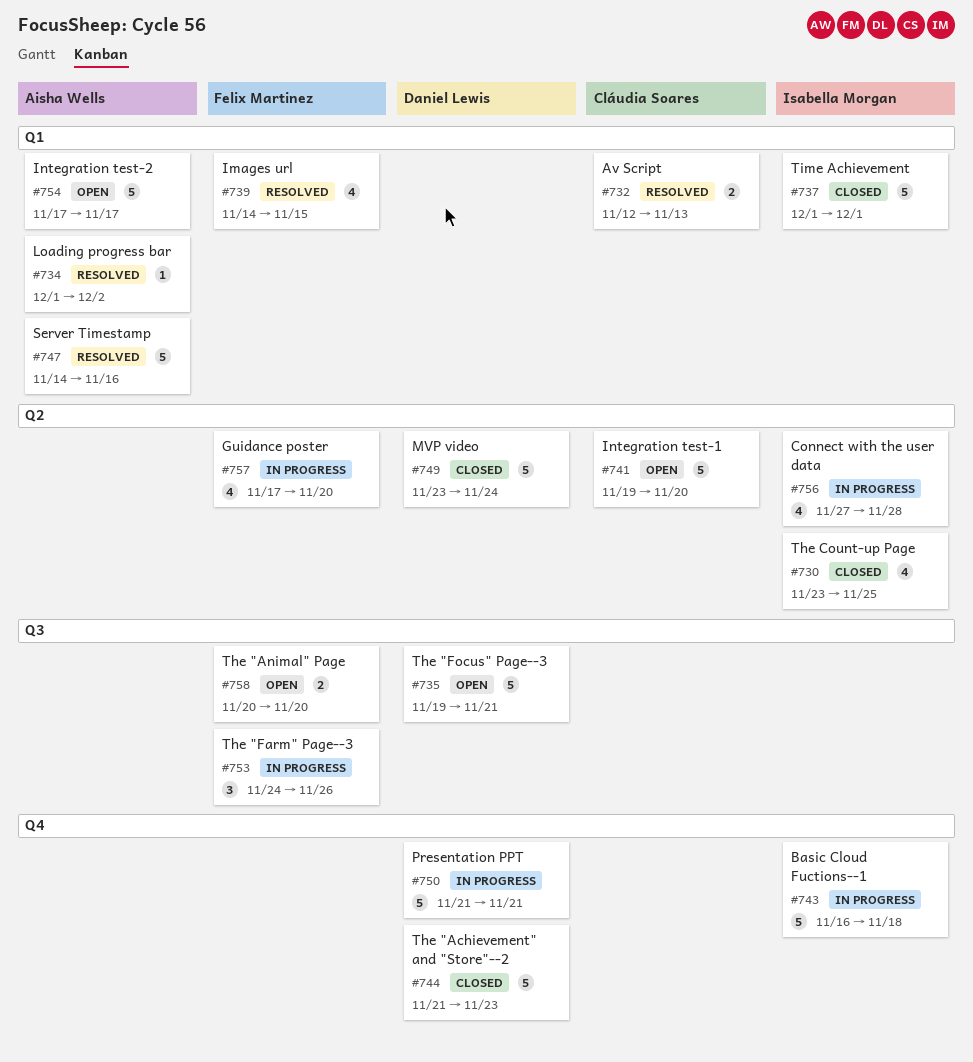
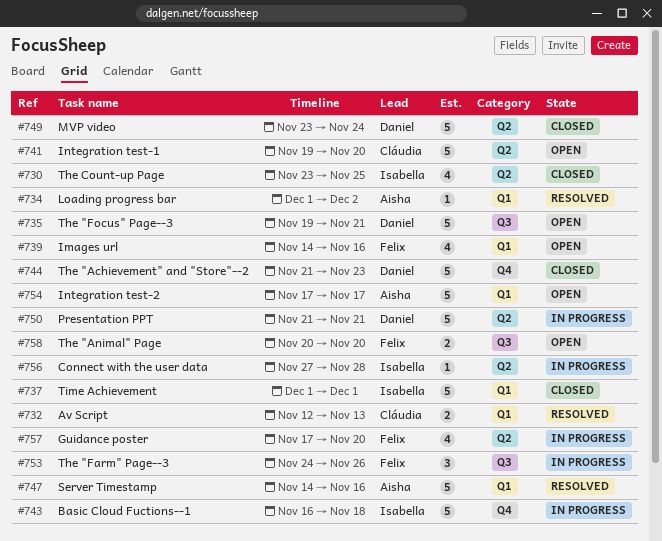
#739, status: Resolved -> Open
#739, due: Nov 15 -> Nov 16
#750, label: Q4 -> Q2
#756, estimate: 4 -> 1

